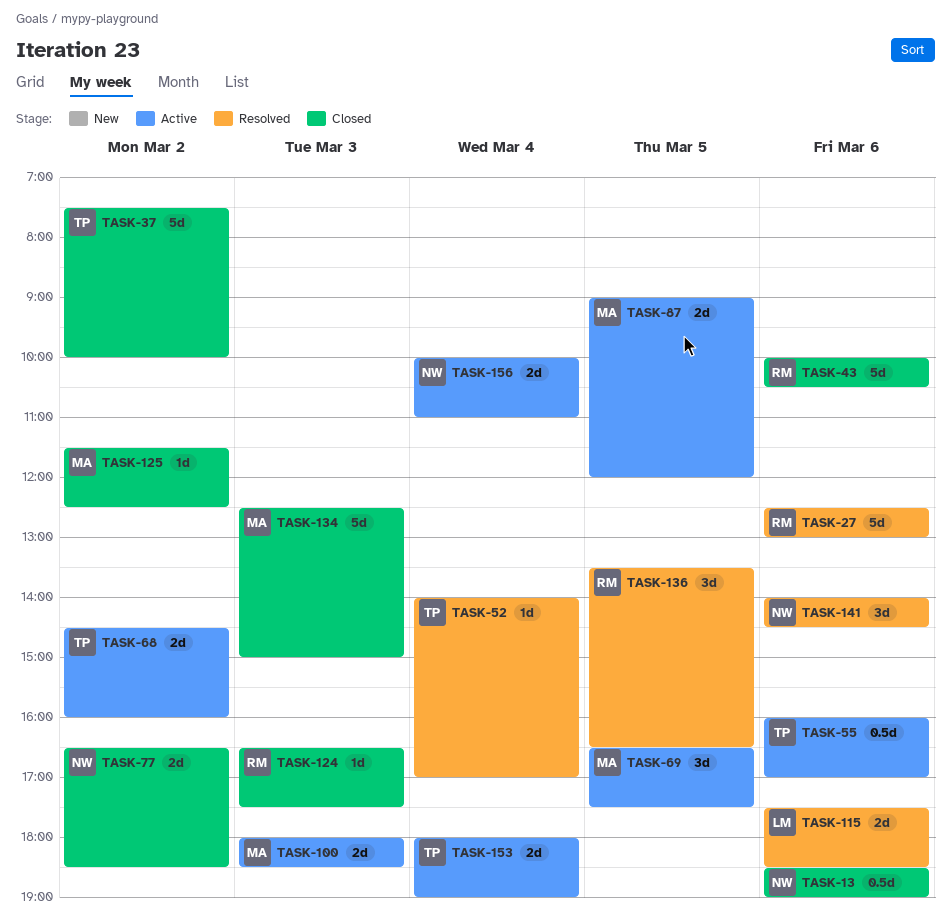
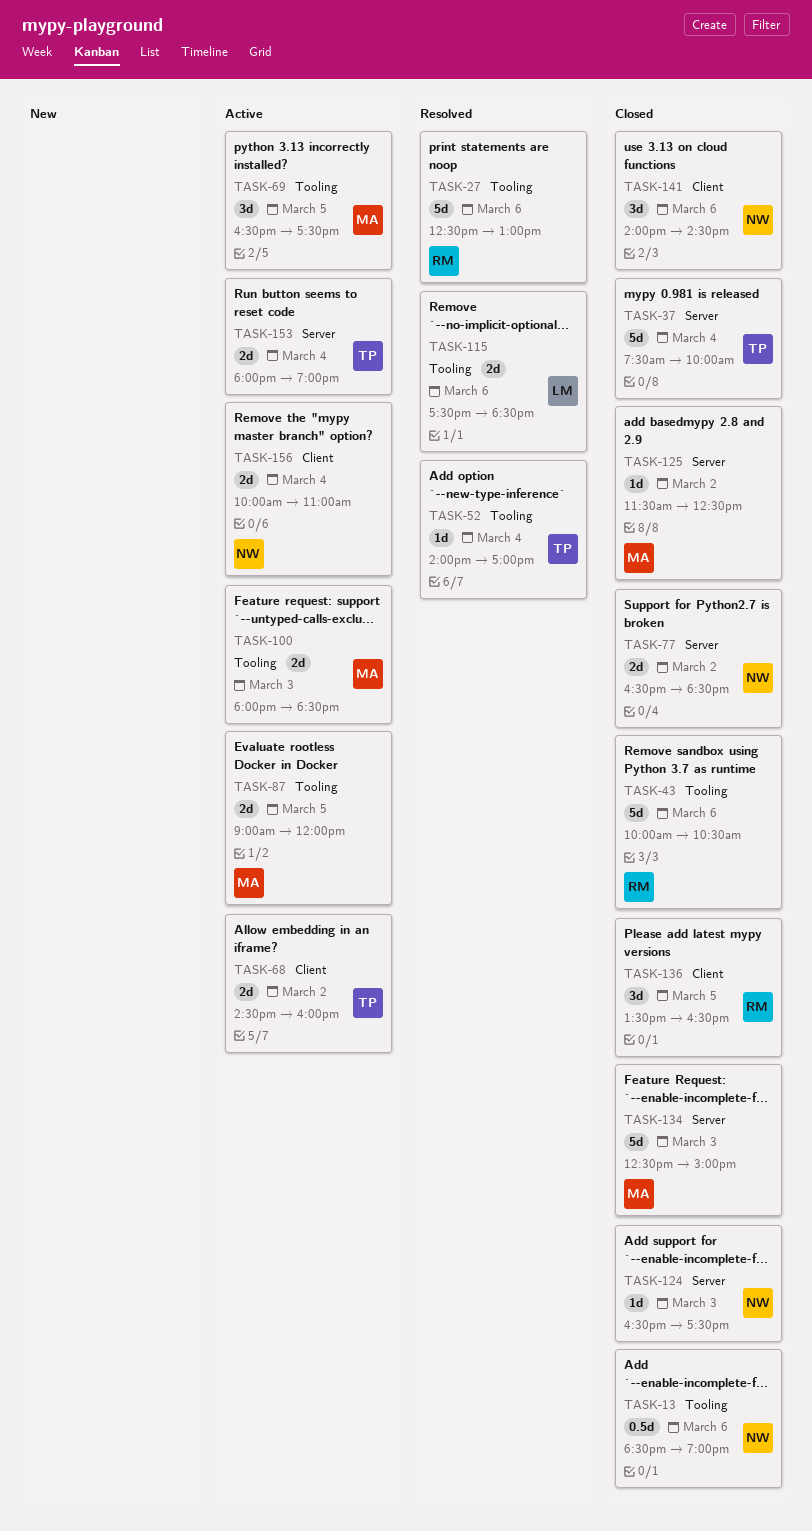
TASK-37, day: Mar 2 -> Mar 4
TASK-55: present -> none
TASK-124, owner: RM -> NW
TASK-136, status: Resolved -> Closed
TASK-141, status: Resolved -> Closed

